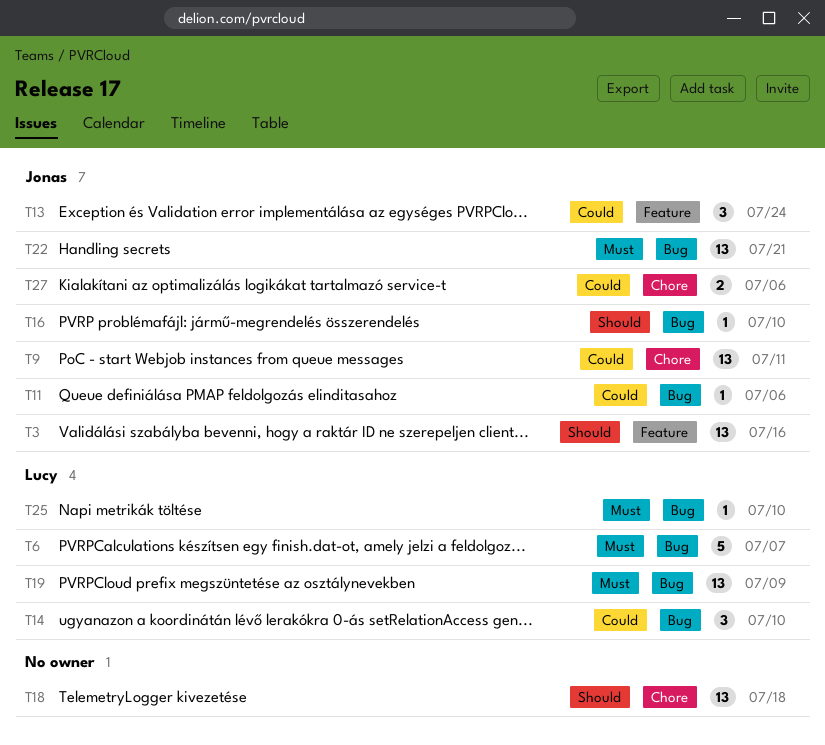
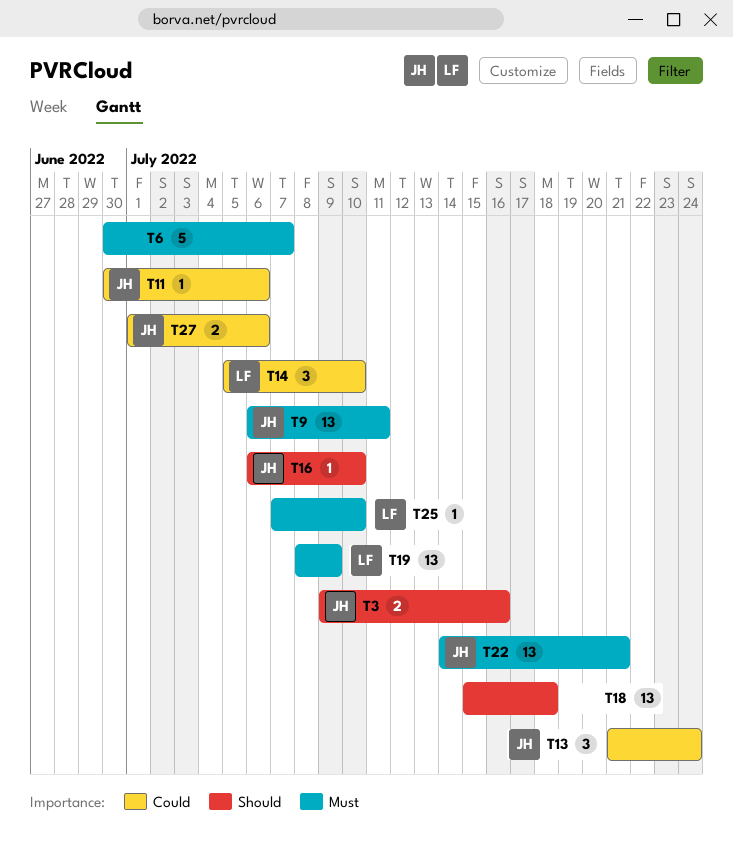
T3, estimate: 13 -> 2
T6, owner: Lucy -> none
T9, priority: Could -> Must

